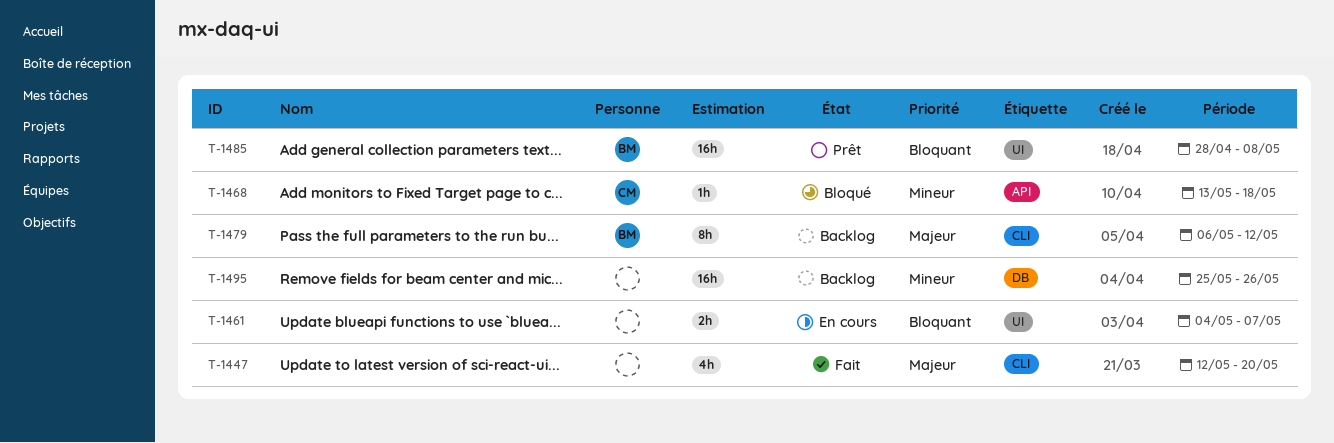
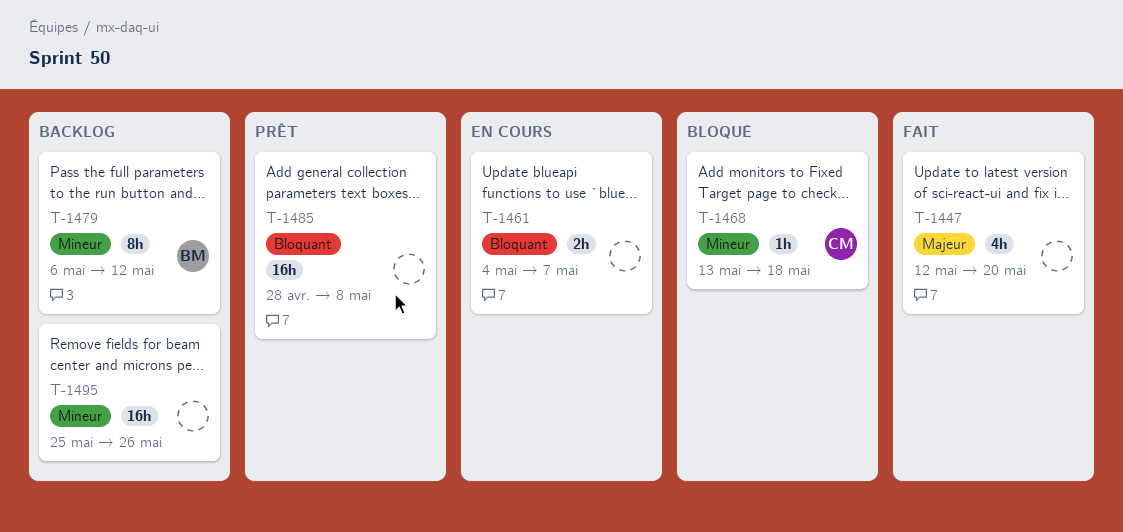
T-1479, priority: Majeur -> Mineur
T-1485, owner: BM -> none

